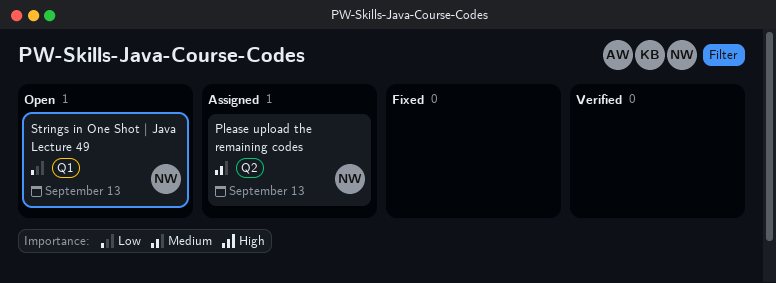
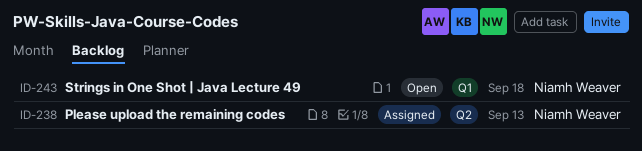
Strings in One Shot | Java Lecture 49, due: Sep 13 -> Sep 18

